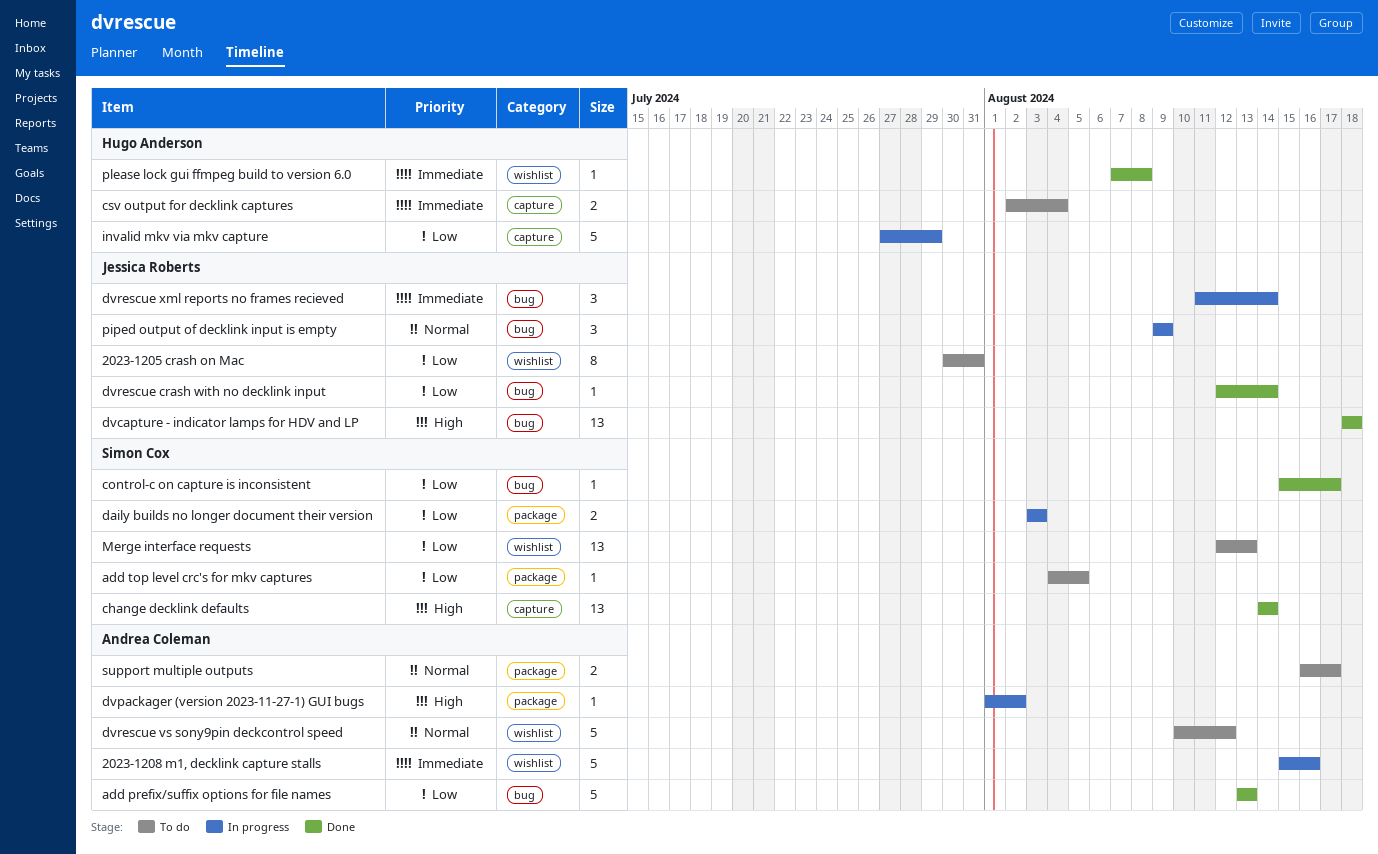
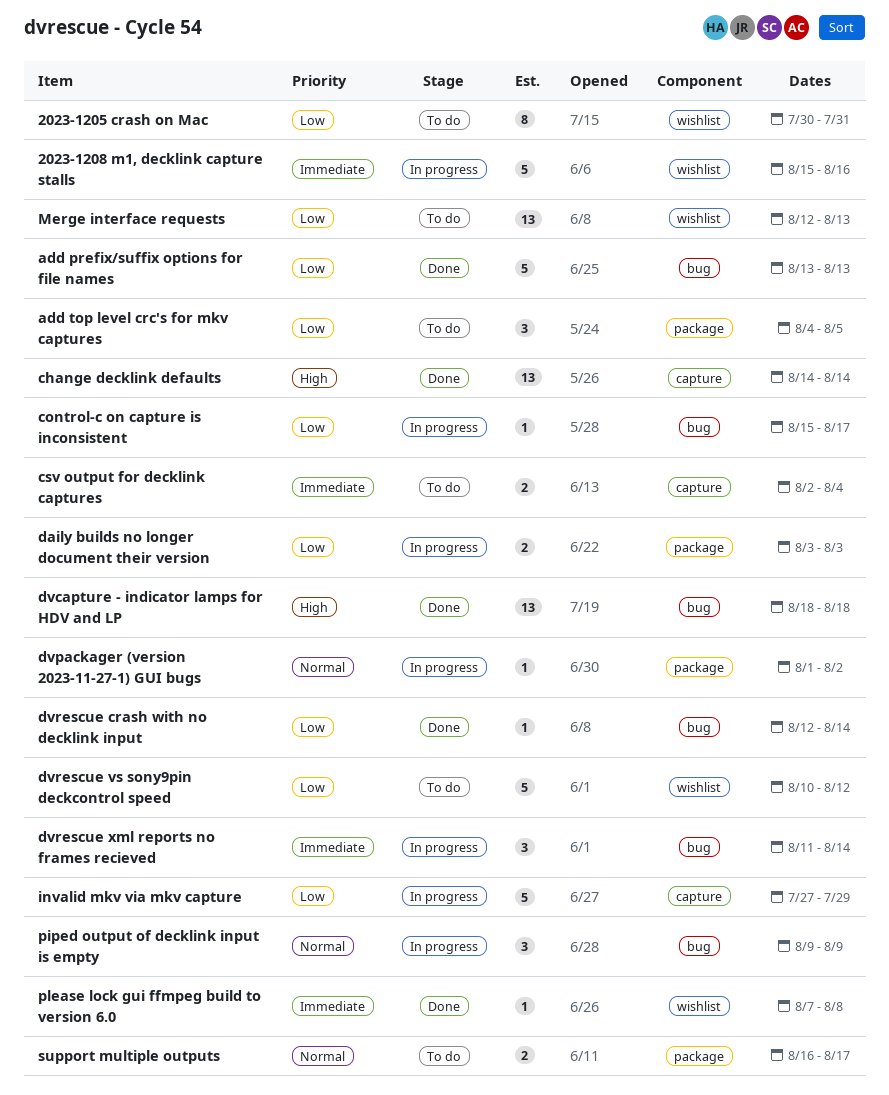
add top level crc's for mkv captures, estimate: 1 -> 3
control-c on capture is inconsistent, status: Done -> In progress
dvpackager (version 2023-11-27-1) GUI bugs, priority: High -> Normal
dvrescue vs sony9pin deckcontrol speed, priority: Normal -> Low

